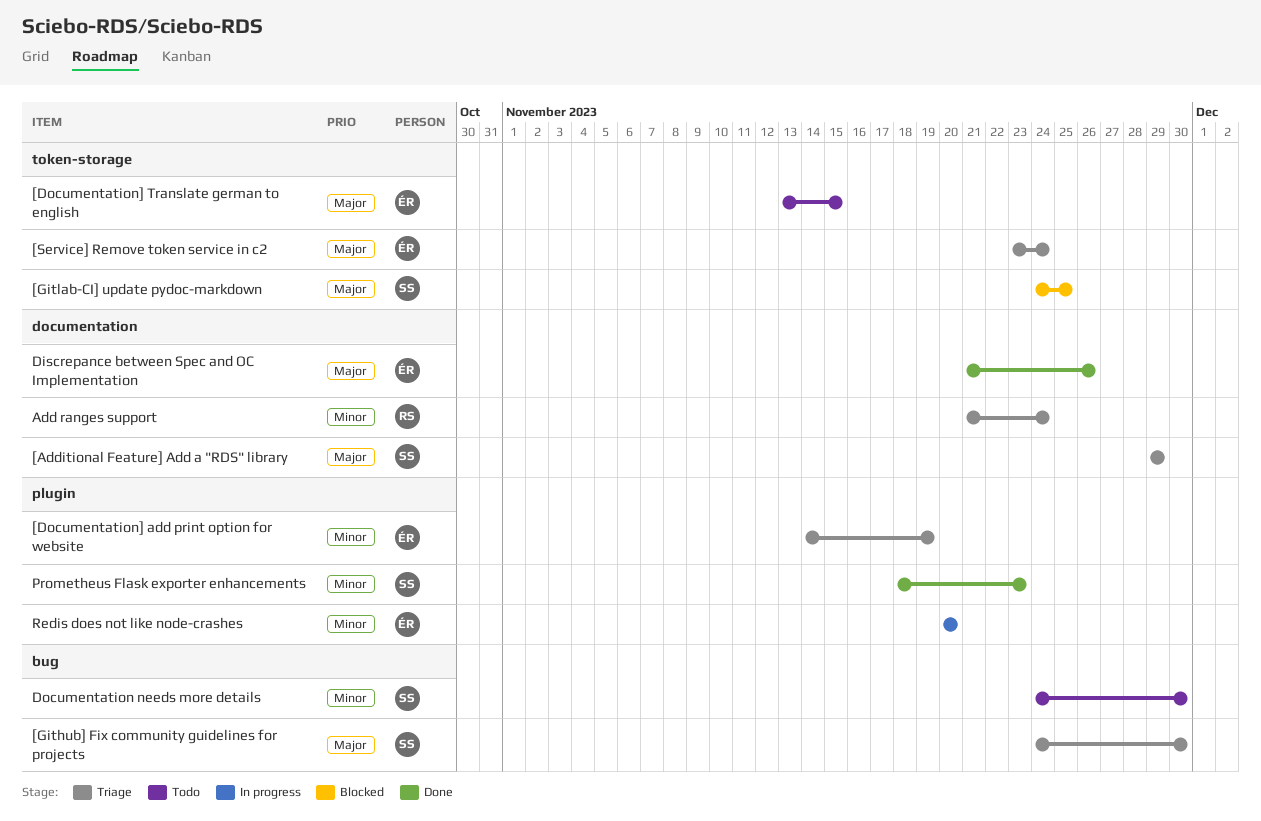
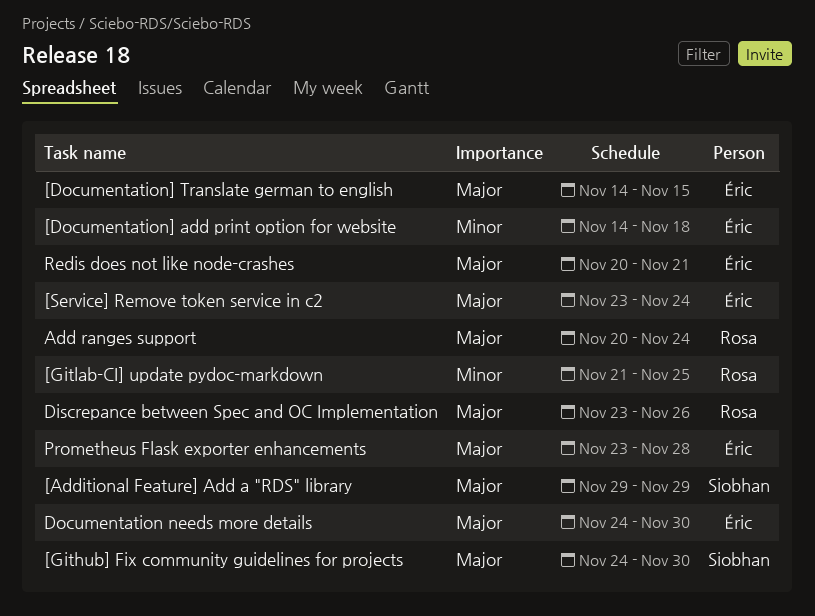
[Documentation] add print option for website, due: Nov 19 -> Nov 18
[Documentation] Translate german to english, start: Nov 13 -> Nov 14
[Gitlab-CI] update pydoc-markdown, owner: Siobhan -> Rosa
[Gitlab-CI] update pydoc-markdown, priority: Major -> Minor
[Gitlab-CI] update pydoc-markdown, start: Nov 24 -> Nov 21
Add ranges support, priority: Minor -> Major
Add ranges support, start: Nov 21 -> Nov 20
Discrepance between Spec and OC Implementation, owner: Éric -> Rosa
Discrepance between Spec and OC Implementation, start: Nov 21 -> Nov 23
Documentation needs more details, owner: Siobhan -> Éric
Documentation needs more details, priority: Minor -> Major
Prometheus Flask exporter enhancements, owner: Siobhan -> Éric
Prometheus Flask exporter enhancements, priority: Minor -> Major
Prometheus Flask exporter enhancements, start: Nov 18 -> Nov 23
Prometheus Flask exporter enhancements, due: Nov 23 -> Nov 28
Redis does not like node-crashes, priority: Minor -> Major
Redis does not like node-crashes, due: Nov 20 -> Nov 21

